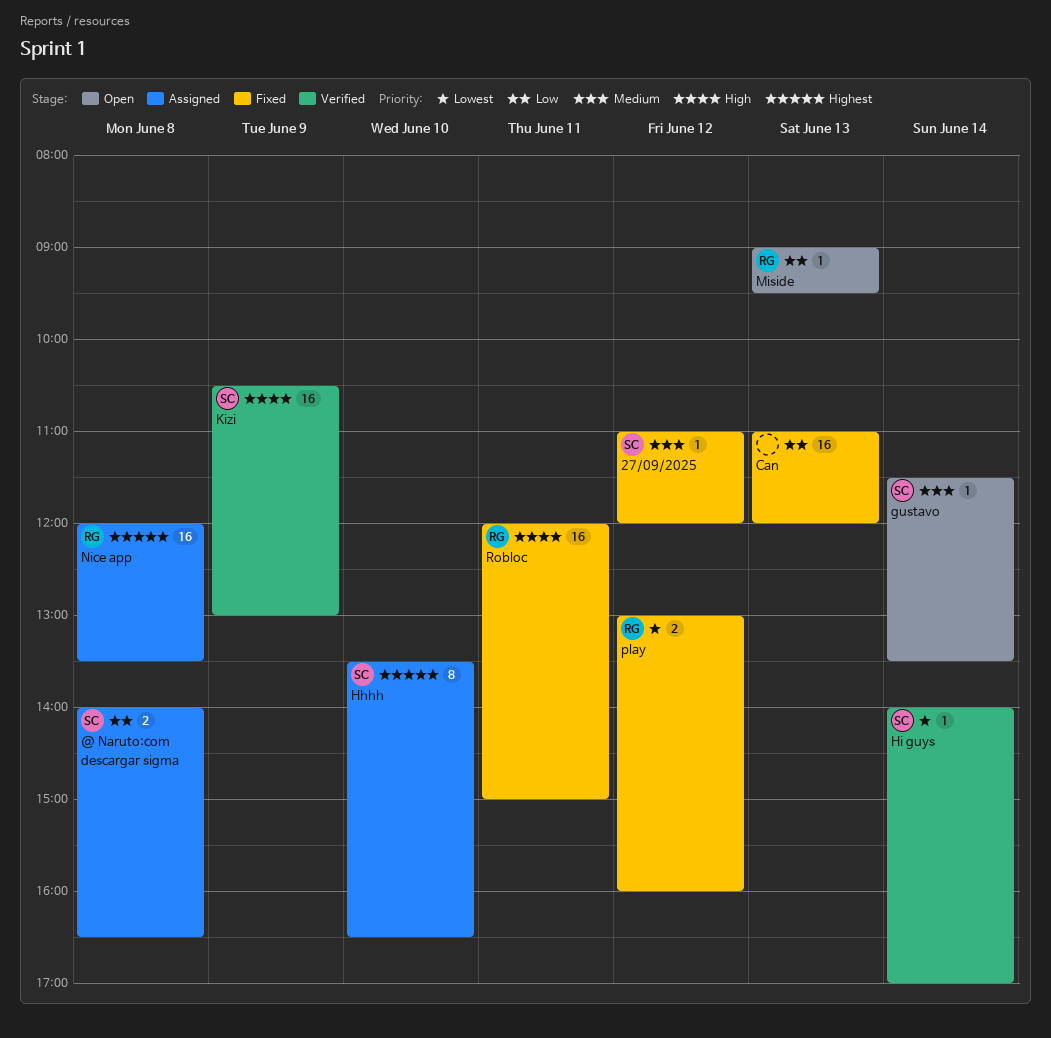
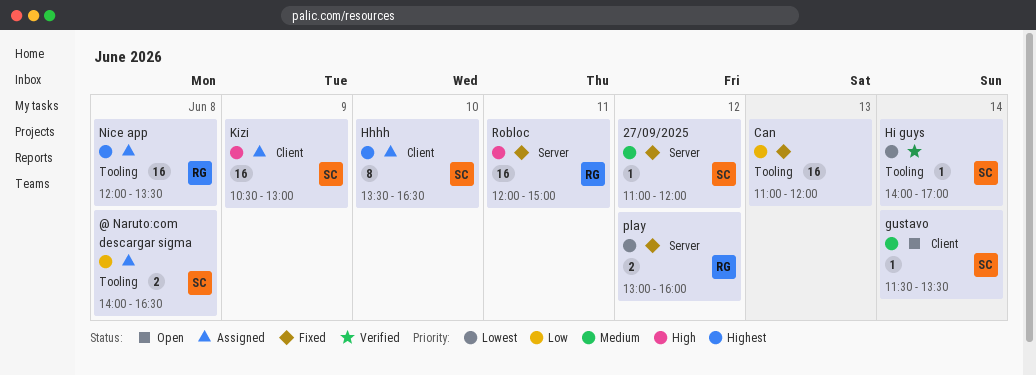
Kizi, status: Verified -> Assigned
Miside: present -> none

